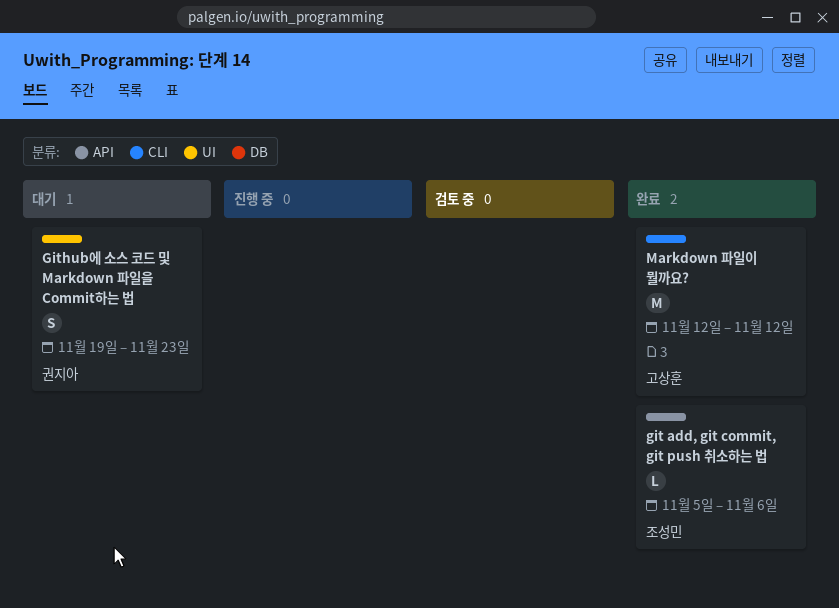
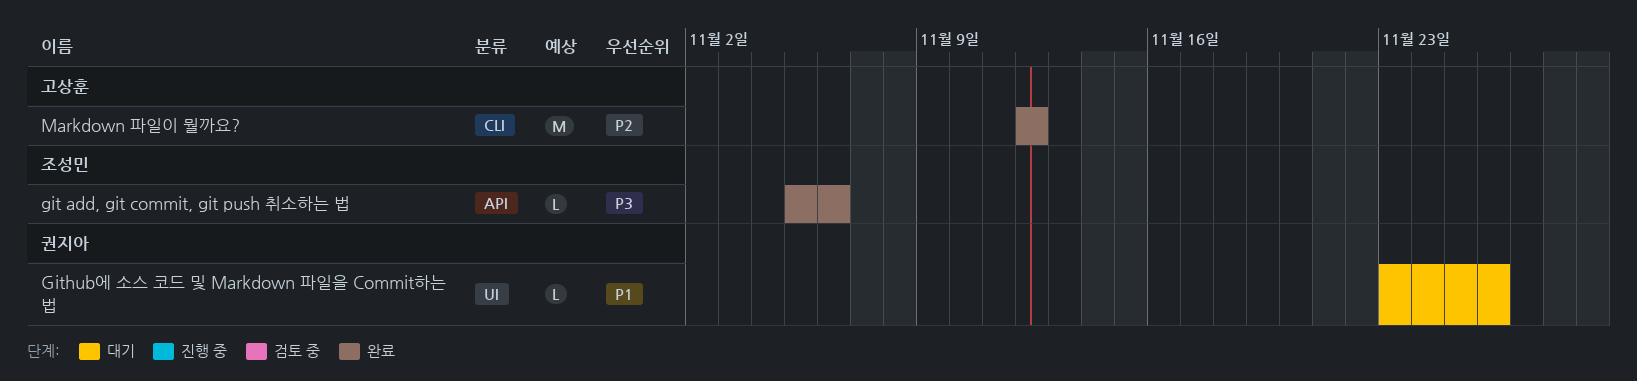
Github에 소스 코드 및 Markdown 파일을 Commit하는 법, estimate: S -> L
Github에 소스 코드 및 Markdown 파일을 Commit하는 법, start: Nov 19 -> Nov 23
Github에 소스 코드 및 Markdown 파일을 Commit하는 법, due: Nov 23 -> Nov 26

